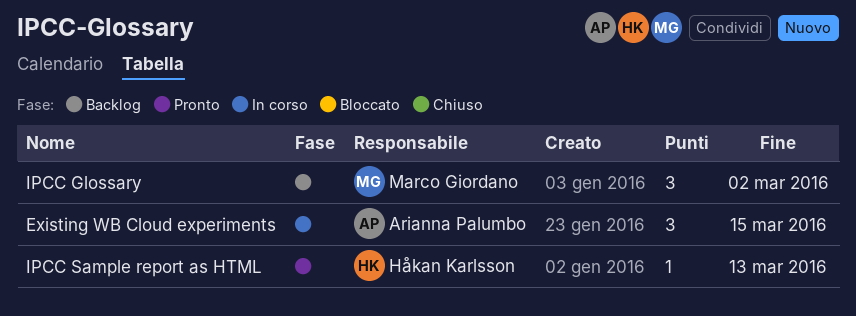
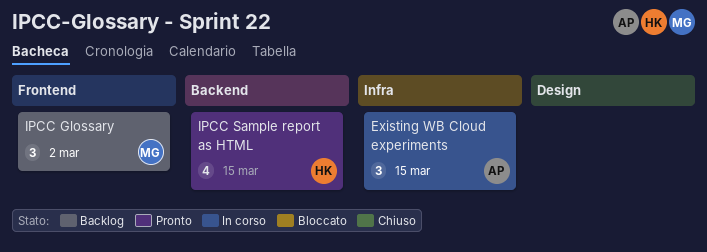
IPCC Sample report as HTML, estimate: 1 -> 4
IPCC Sample report as HTML, due: Mar 13 -> Mar 15

